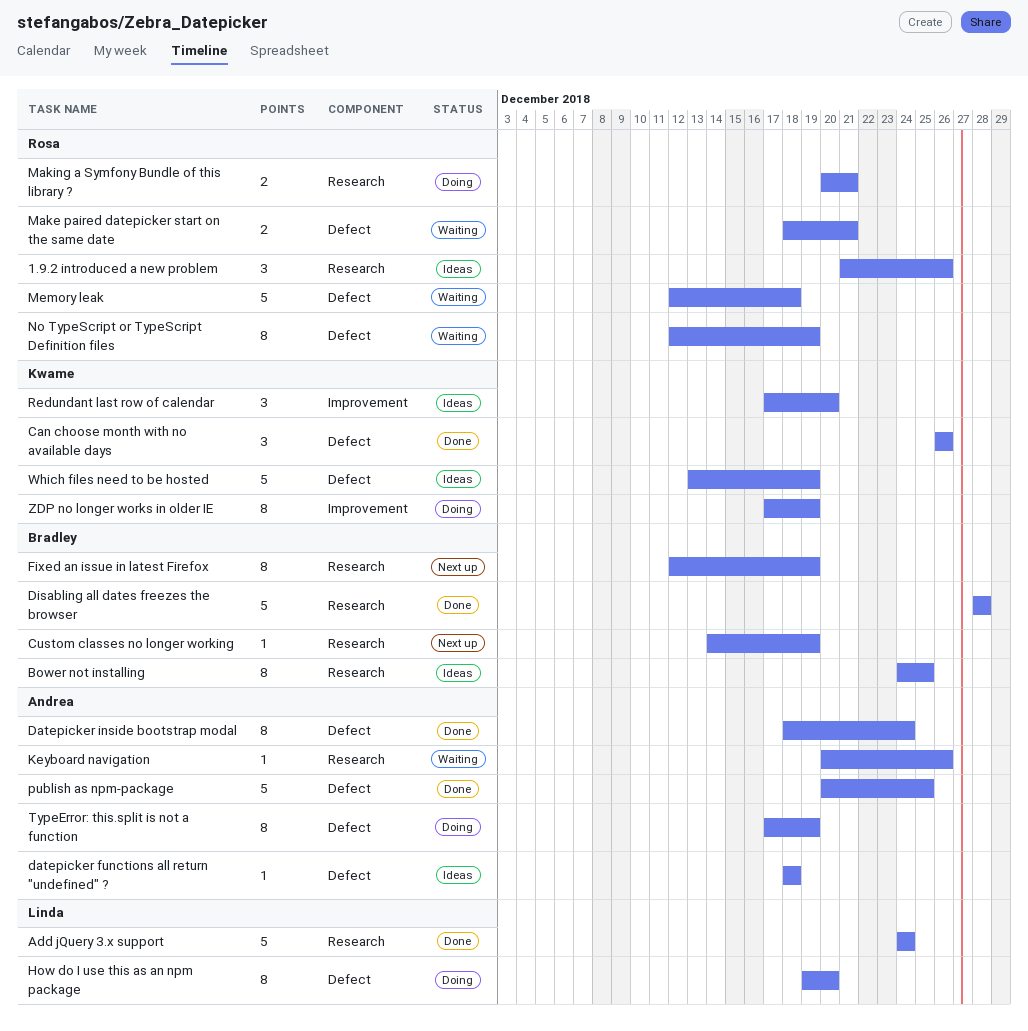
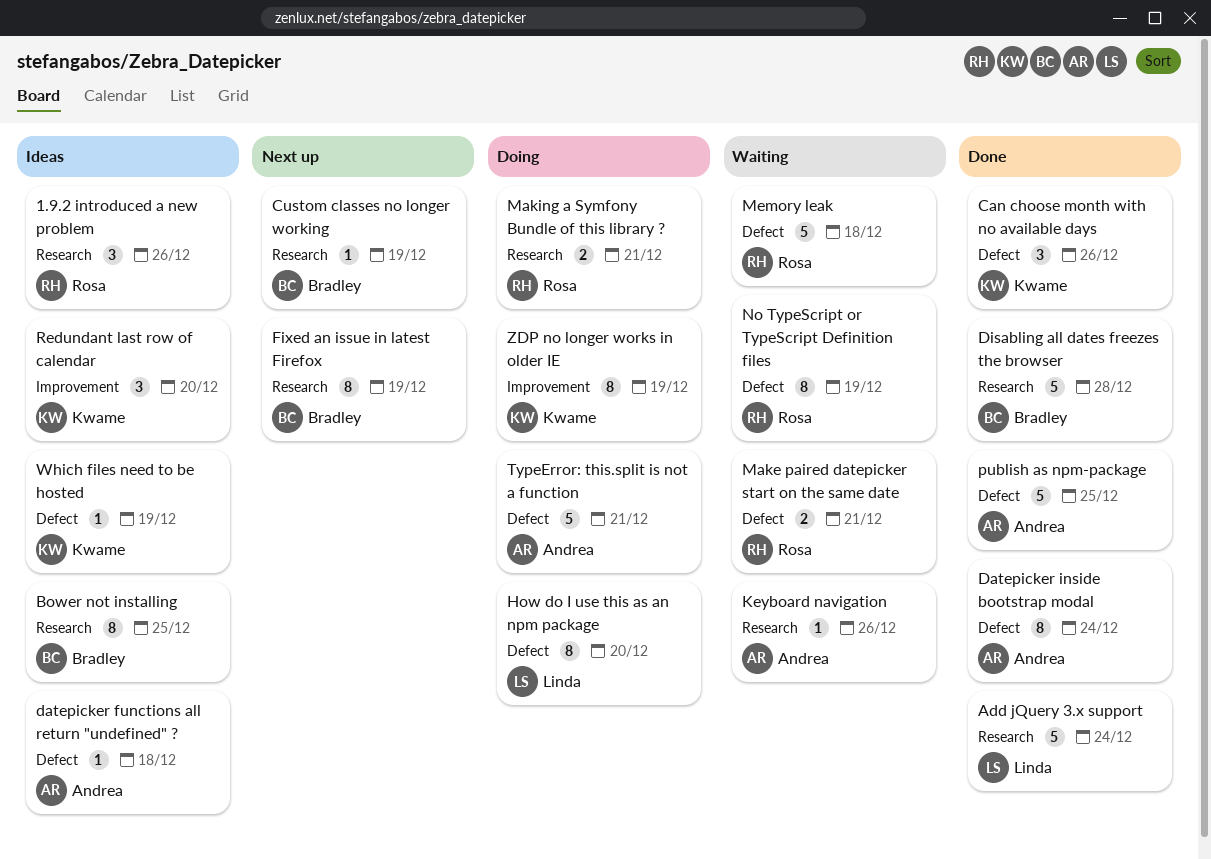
TypeError: this.split is not a function, estimate: 8 -> 5
TypeError: this.split is not a function, due: Dec 19 -> Dec 21
Which files need to be hosted, estimate: 5 -> 1

